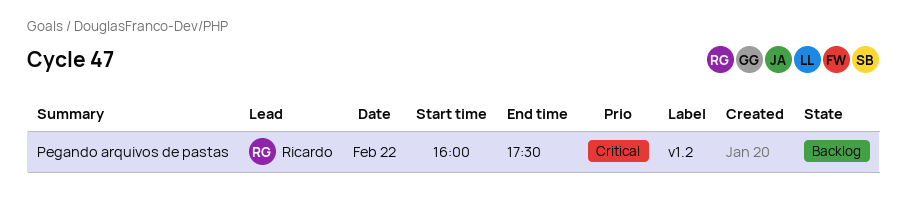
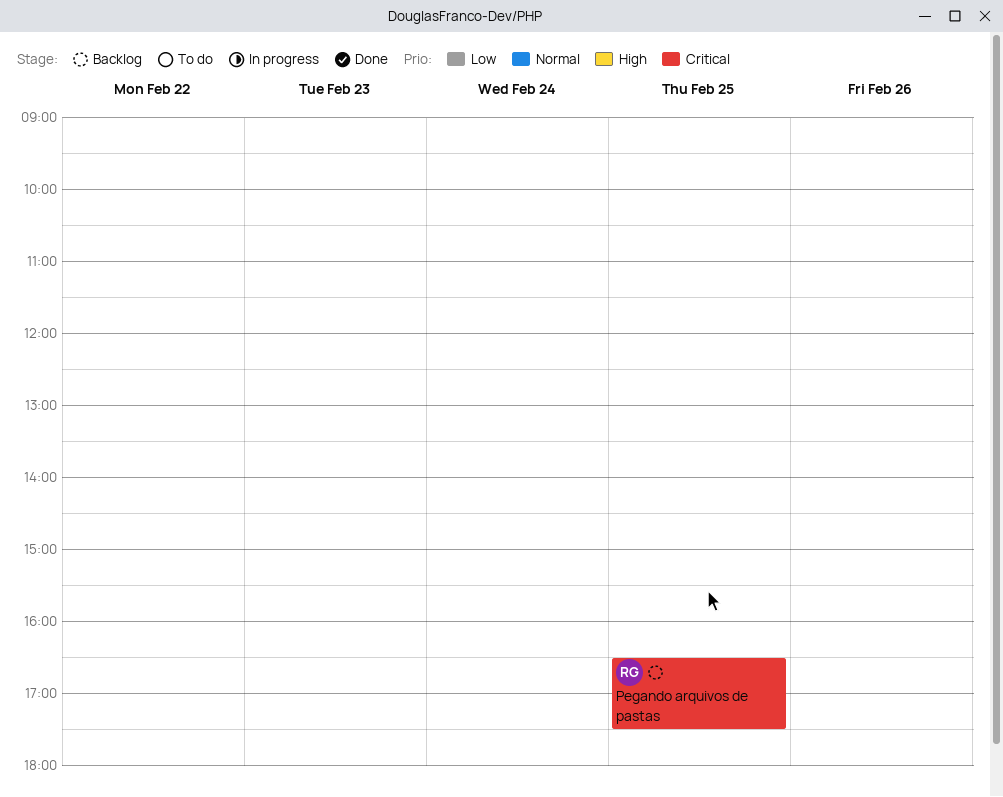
Pegando arquivos de pastas, day: Feb 22 -> Feb 25
Pegando arquivos de pastas, begins: 16:00 -> 16:30

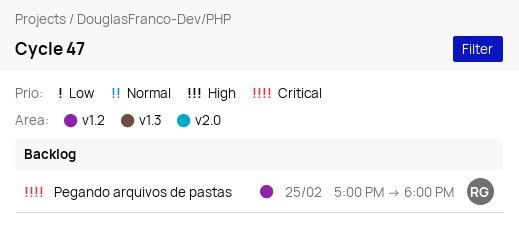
Pegando arquivos de pastas, begins: 16:30 -> 17:00
Pegando arquivos de pastas, ends: 17:30 -> 18:00

